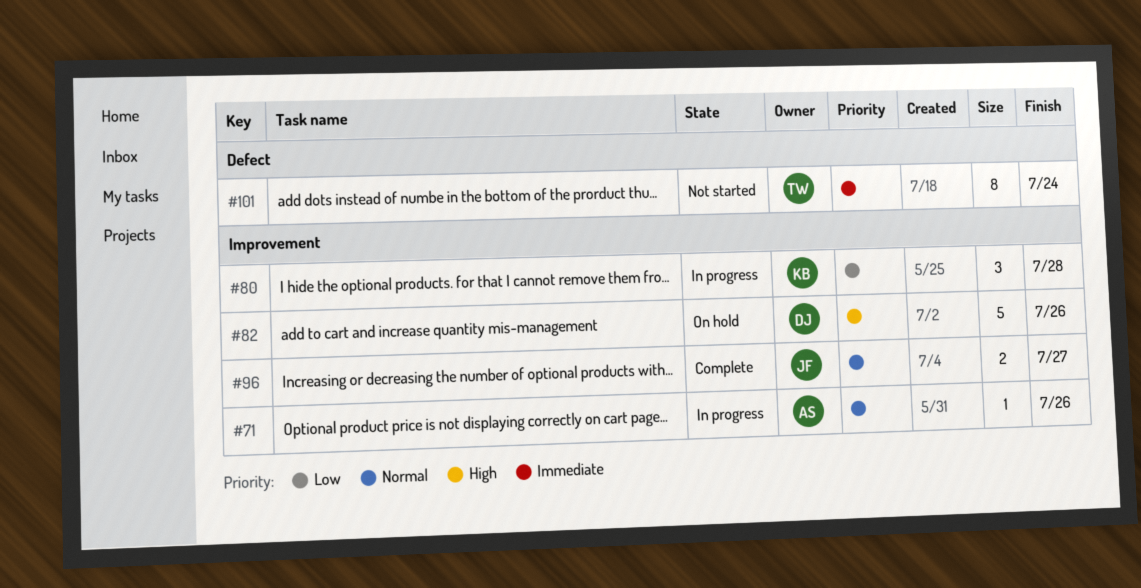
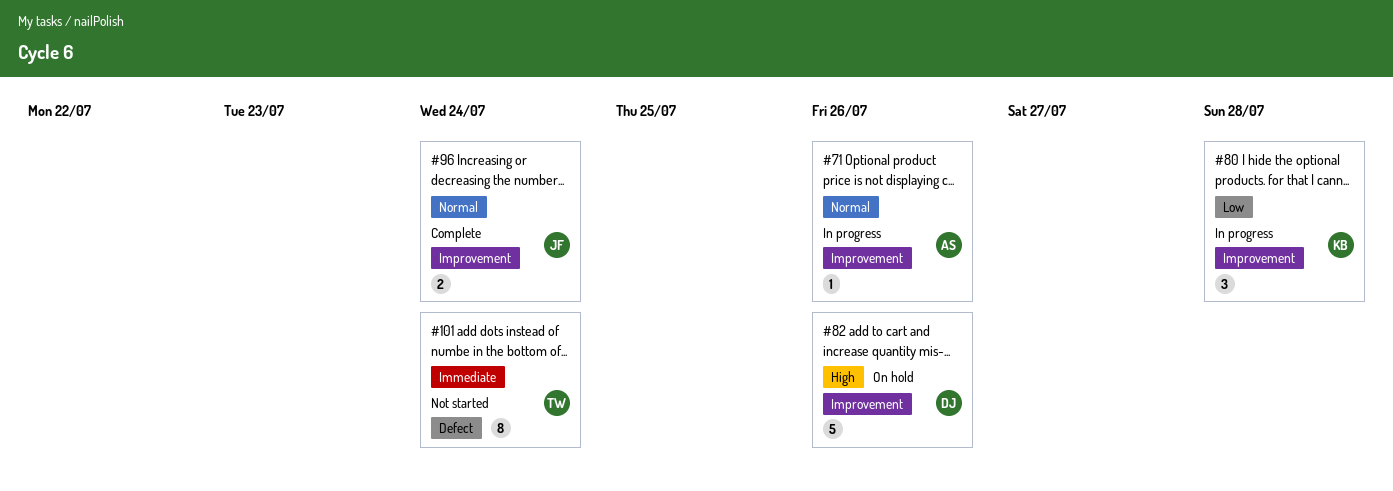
#96, due: Jul 27 -> Jul 24

